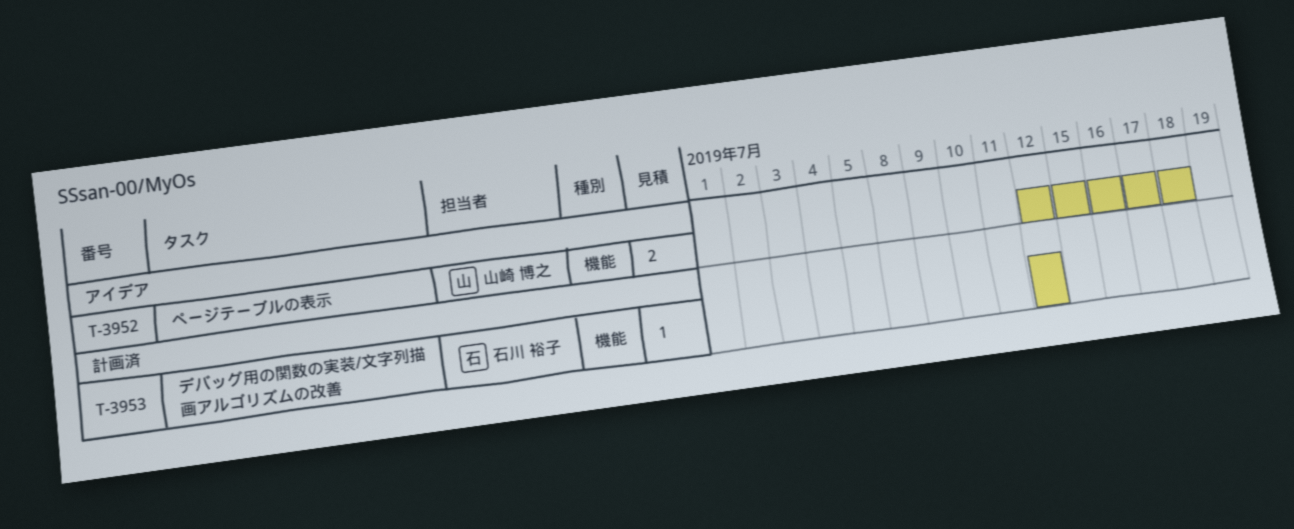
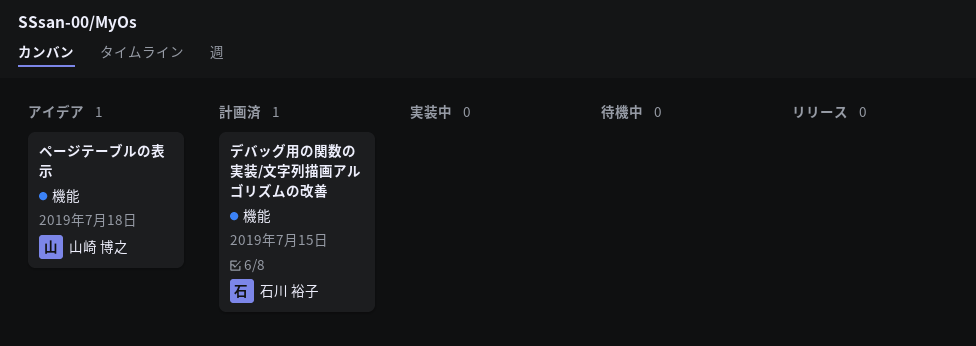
デバッグ用の関数の実装/文字列描画アルゴリズムの改善, due: Jul 12 -> Jul 15

